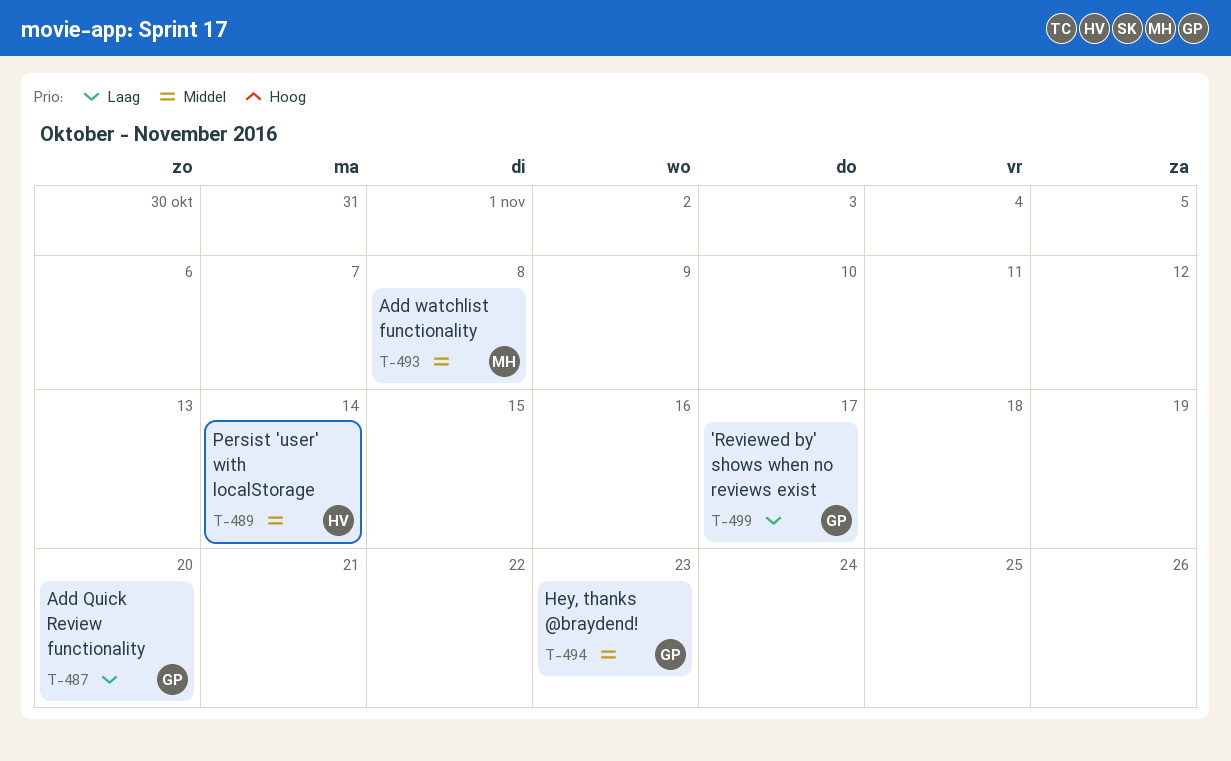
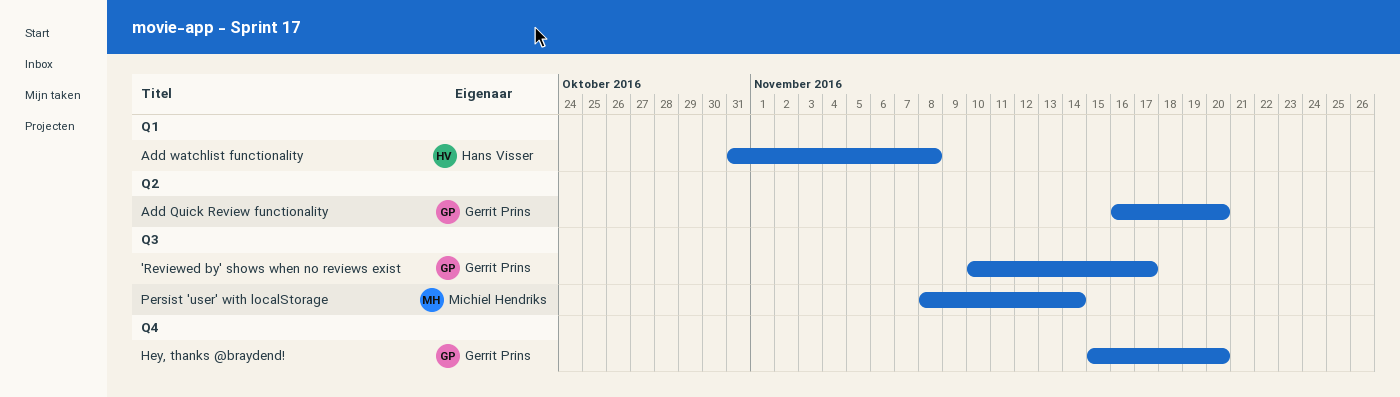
Add watchlist functionality, owner: Michiel Hendriks -> Hans Visser
Hey, thanks @braydend!, due: Nov 23 -> Nov 20
Persist 'user' with localStorage, owner: Hans Visser -> Michiel Hendriks

